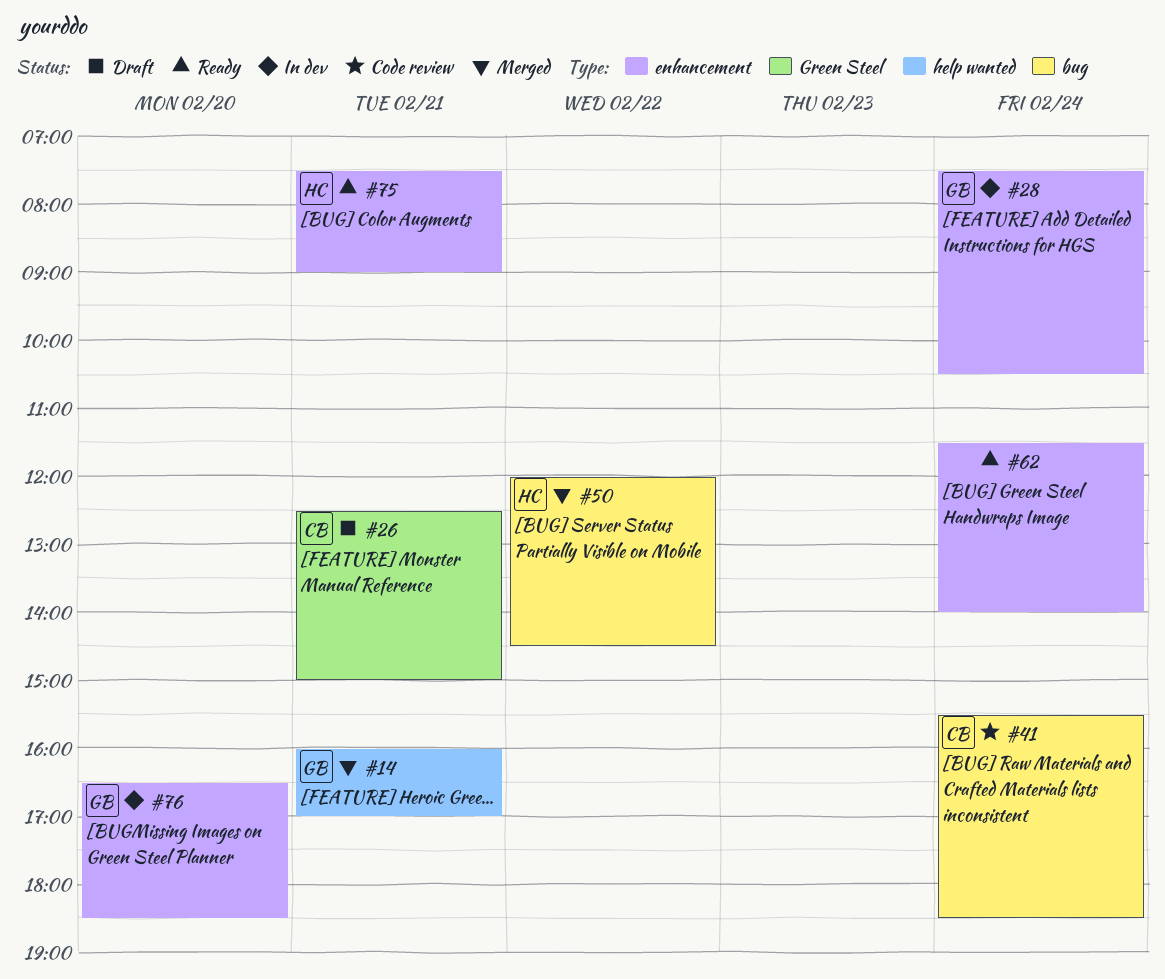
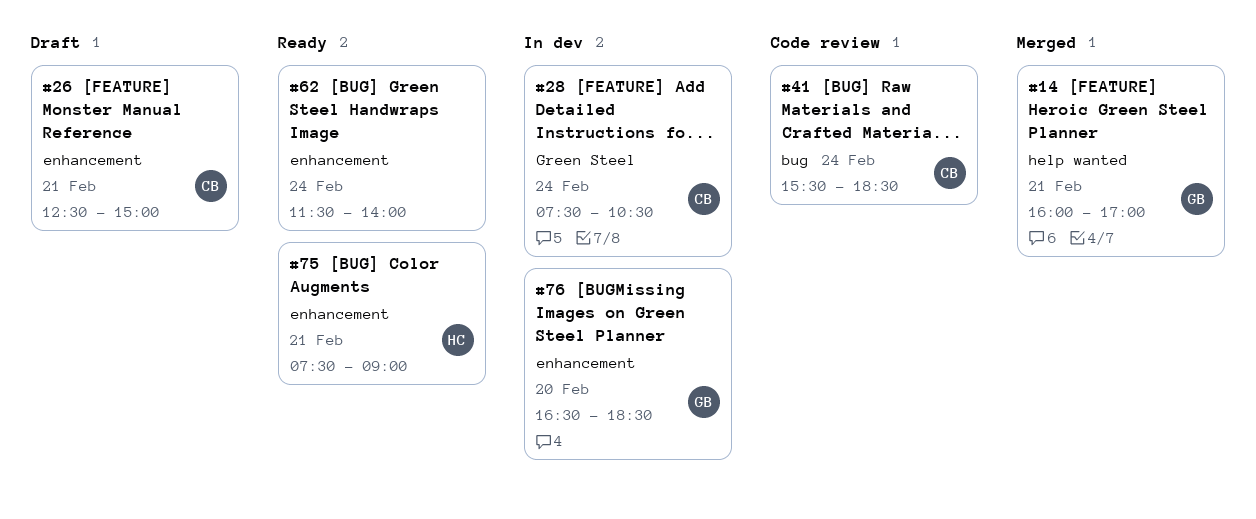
#26, label: Green Steel -> enhancement
#28, owner: GB -> CB
#28, label: enhancement -> Green Steel
#50: present -> none

